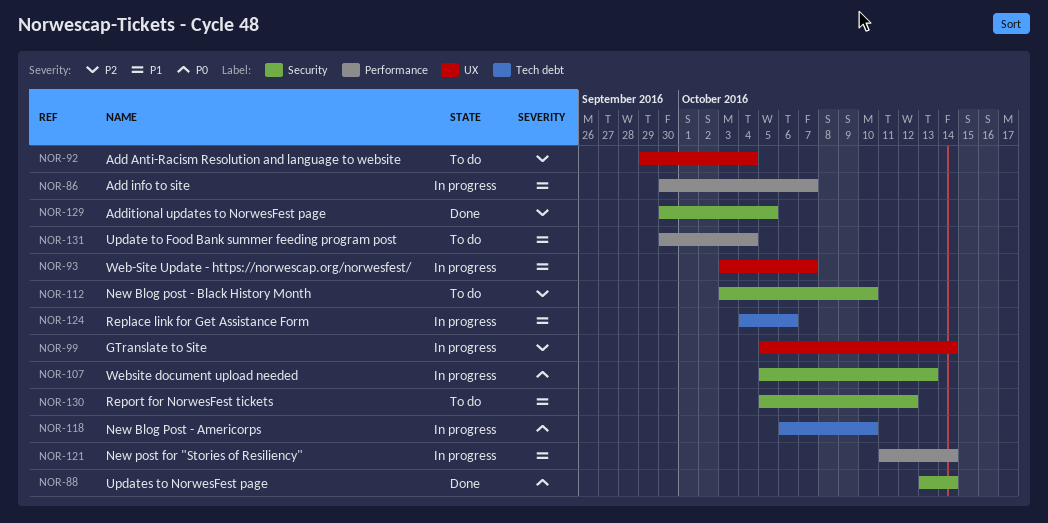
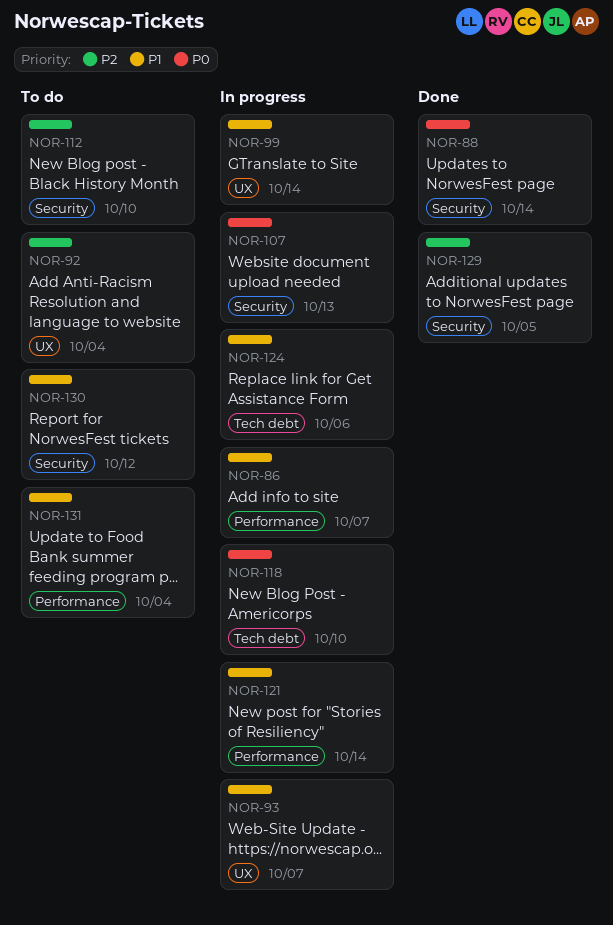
NOR-99, priority: P2 -> P1

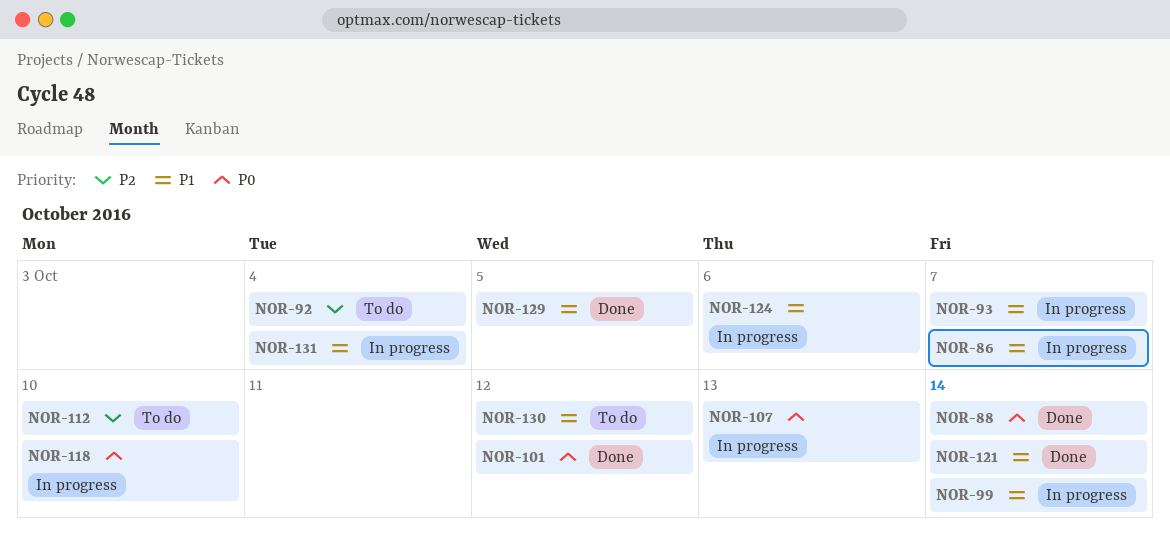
NOR-101: none -> present
NOR-121, status: In progress -> Done
NOR-129, priority: P2 -> P1
NOR-131, status: To do -> In progress

